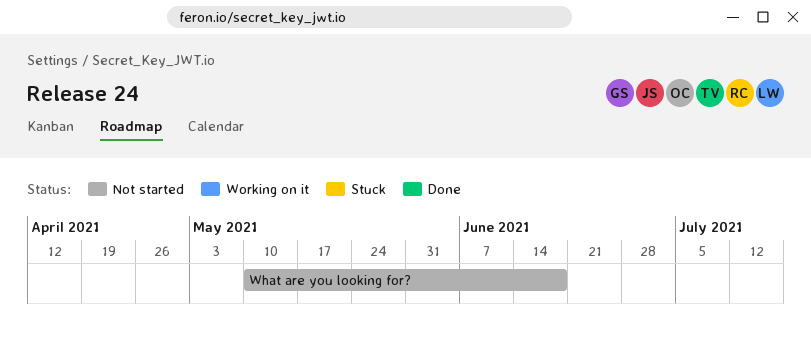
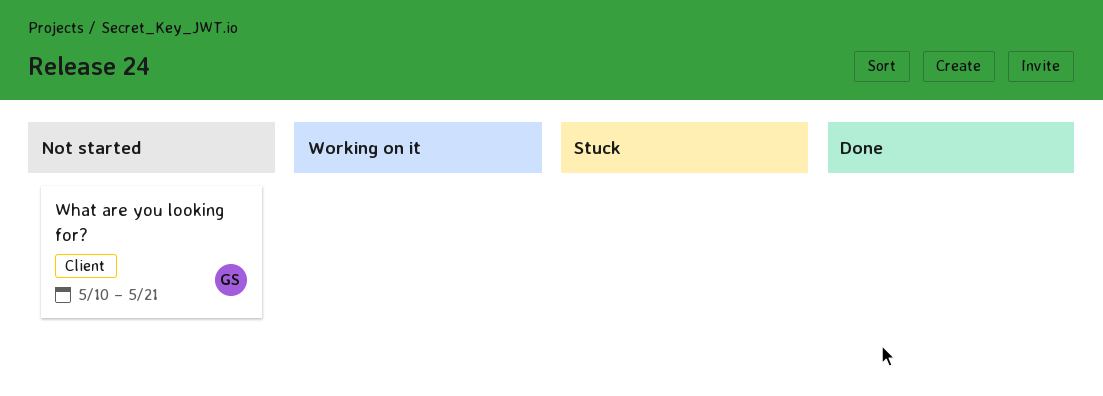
What are you looking for?, due: Jun 18 -> May 21

